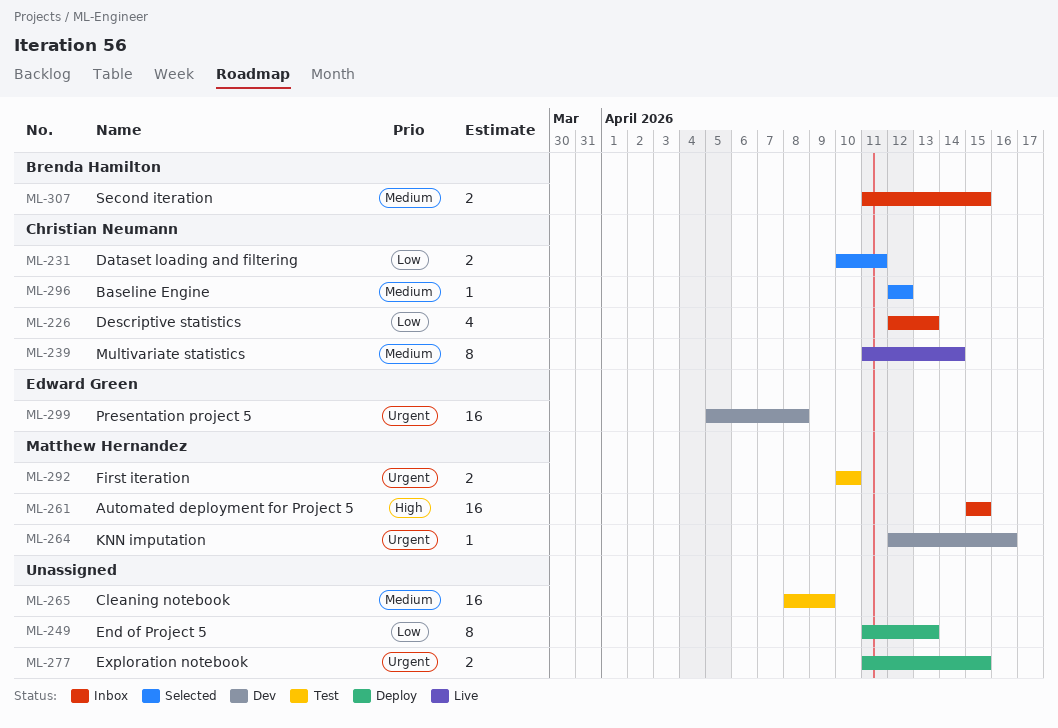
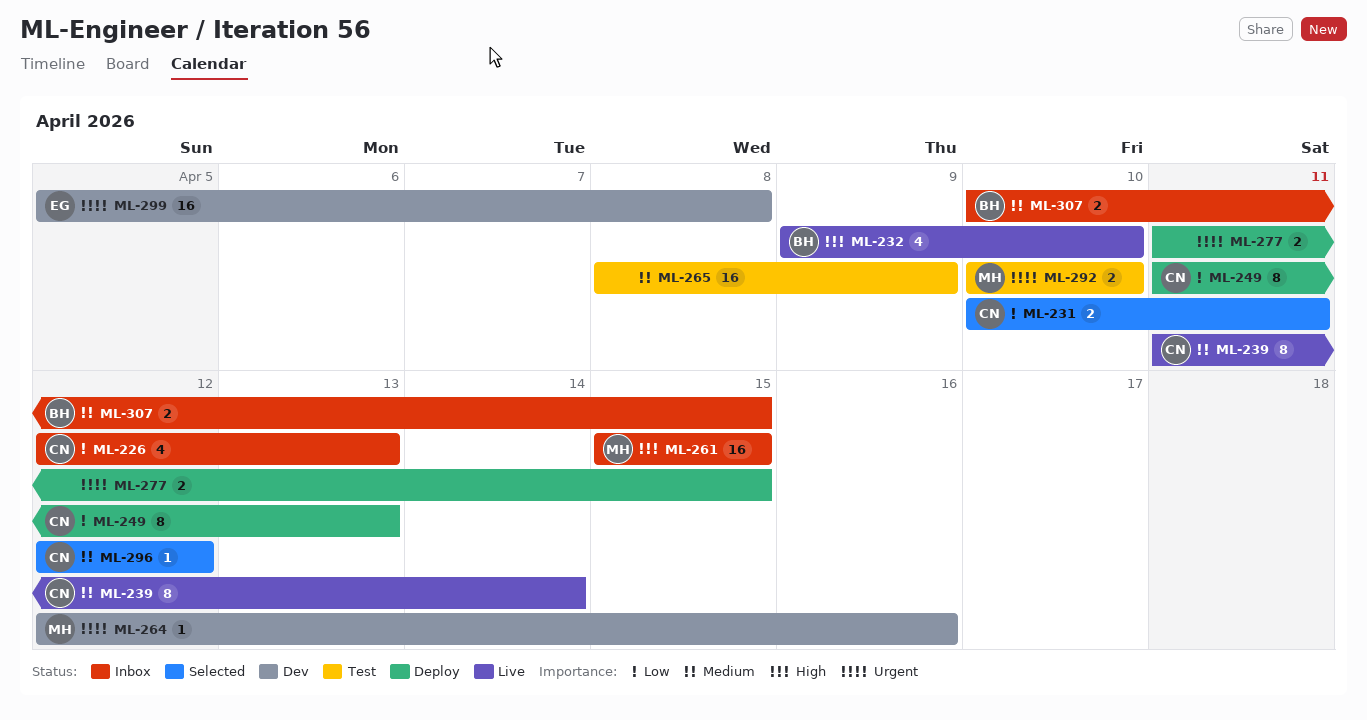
ML-232: none -> present
ML-249, owner: none -> Christian Neumann
ML-307, start: Apr 11 -> Apr 10

